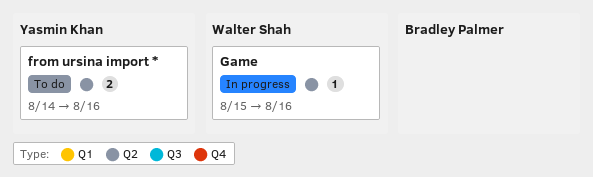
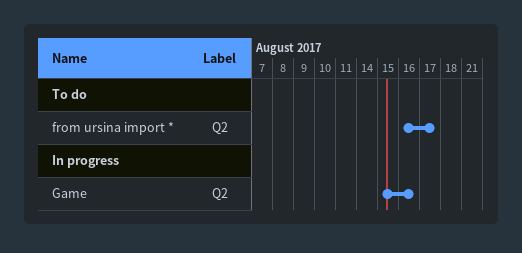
from ursina import *, start: Aug 14 -> Aug 16
from ursina import *, due: Aug 16 -> Aug 17

